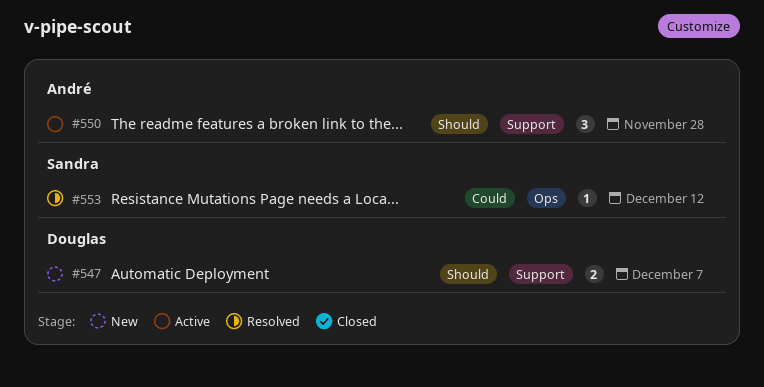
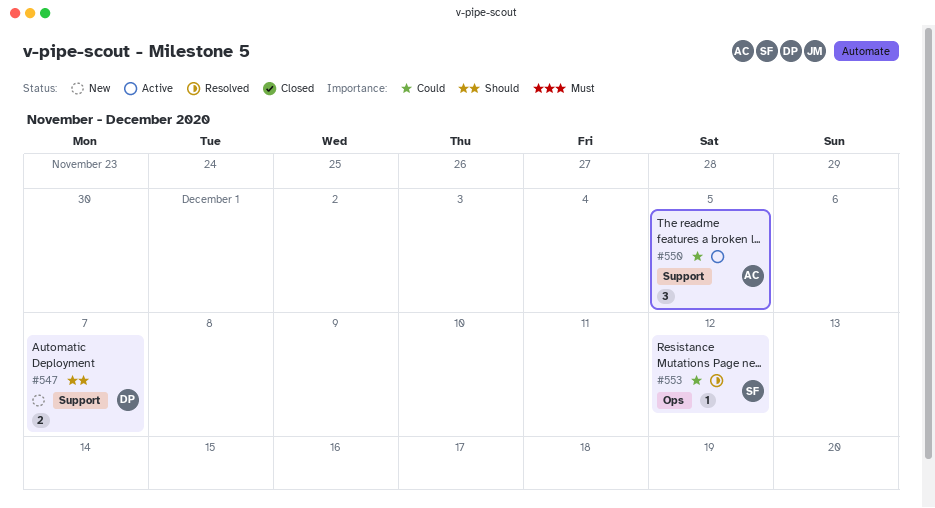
#550, priority: Should -> Could
#550, due: Nov 28 -> Dec 5

